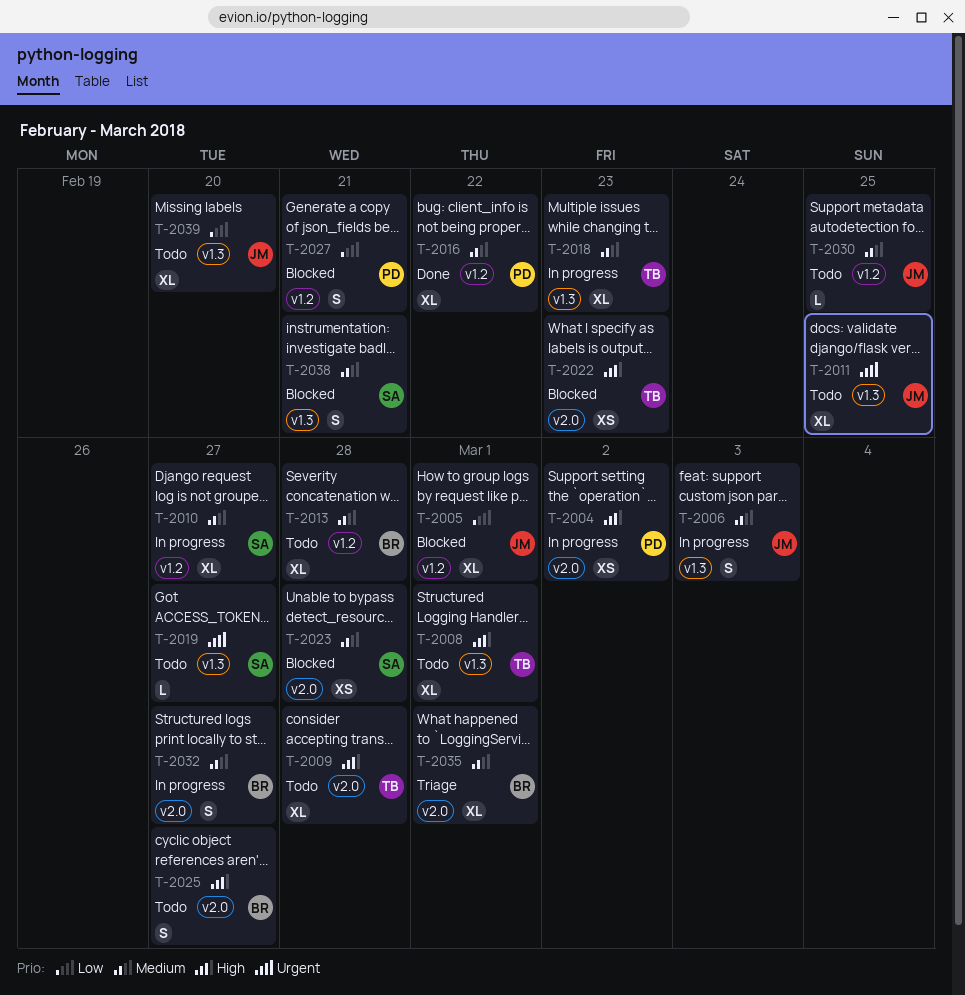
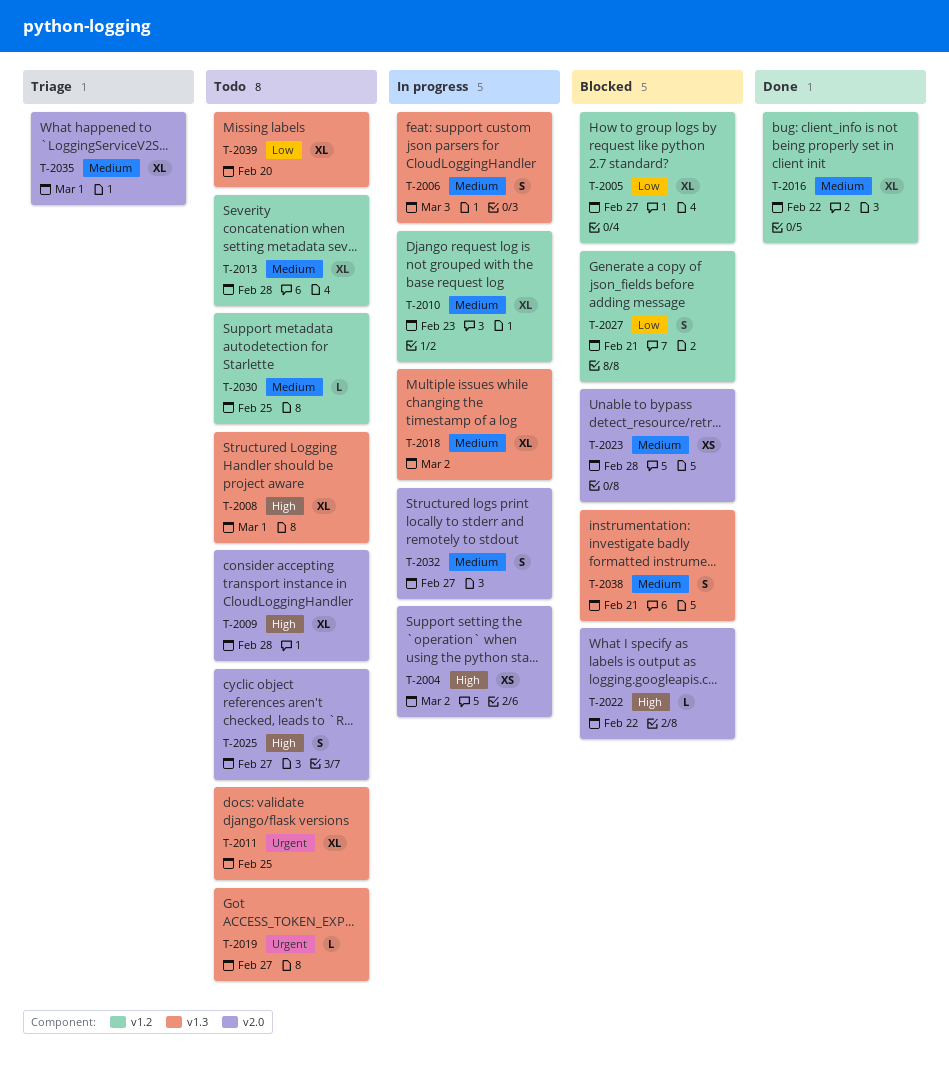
T-2005, due: Mar 1 -> Feb 27
T-2010, due: Feb 27 -> Feb 23
T-2018, due: Feb 23 -> Mar 2
T-2022, estimate: XS -> L
T-2022, due: Feb 23 -> Feb 22

